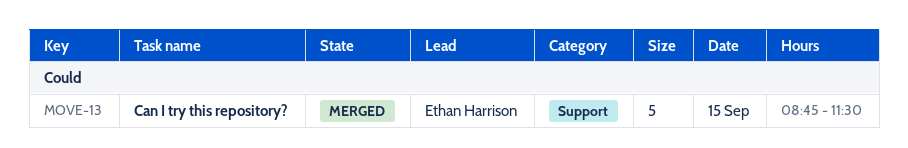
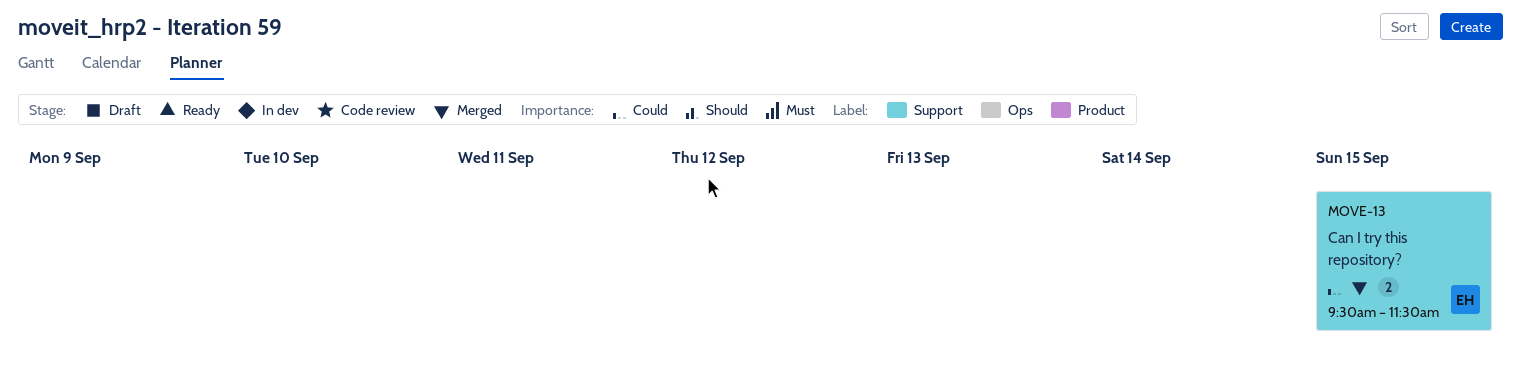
MOVE-13, estimate: 5 -> 2
MOVE-13, begins: 08:45 -> 09:30

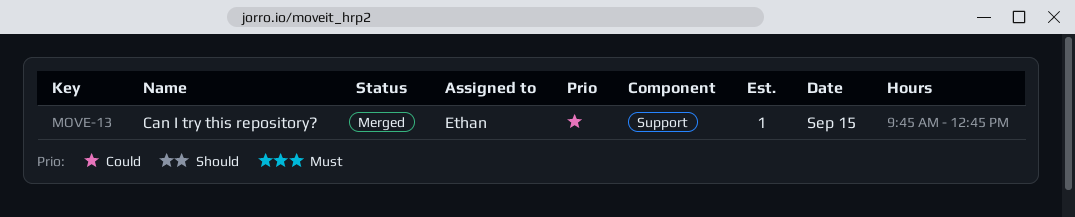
MOVE-13, estimate: 2 -> 1
MOVE-13, begins: 09:30 -> 09:45
MOVE-13, ends: 11:30 -> 12:45

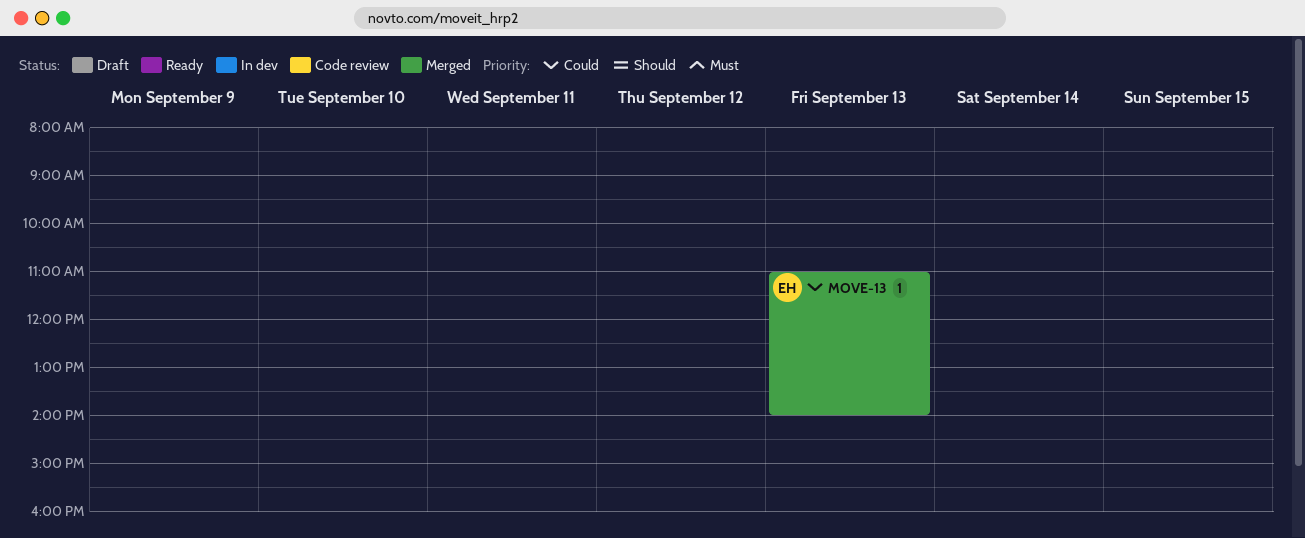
MOVE-13, day: Sep 15 -> Sep 13
MOVE-13, begins: 09:45 -> 11:00
MOVE-13, ends: 12:45 -> 14:00

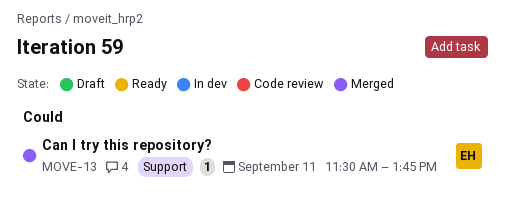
MOVE-13, day: Sep 13 -> Sep 11
MOVE-13, begins: 11:00 -> 11:30
MOVE-13, ends: 14:00 -> 13:45

